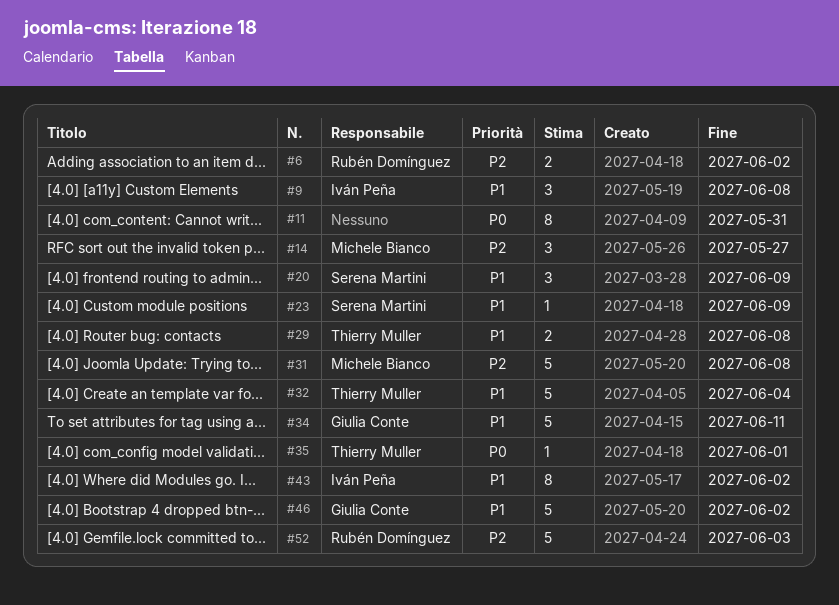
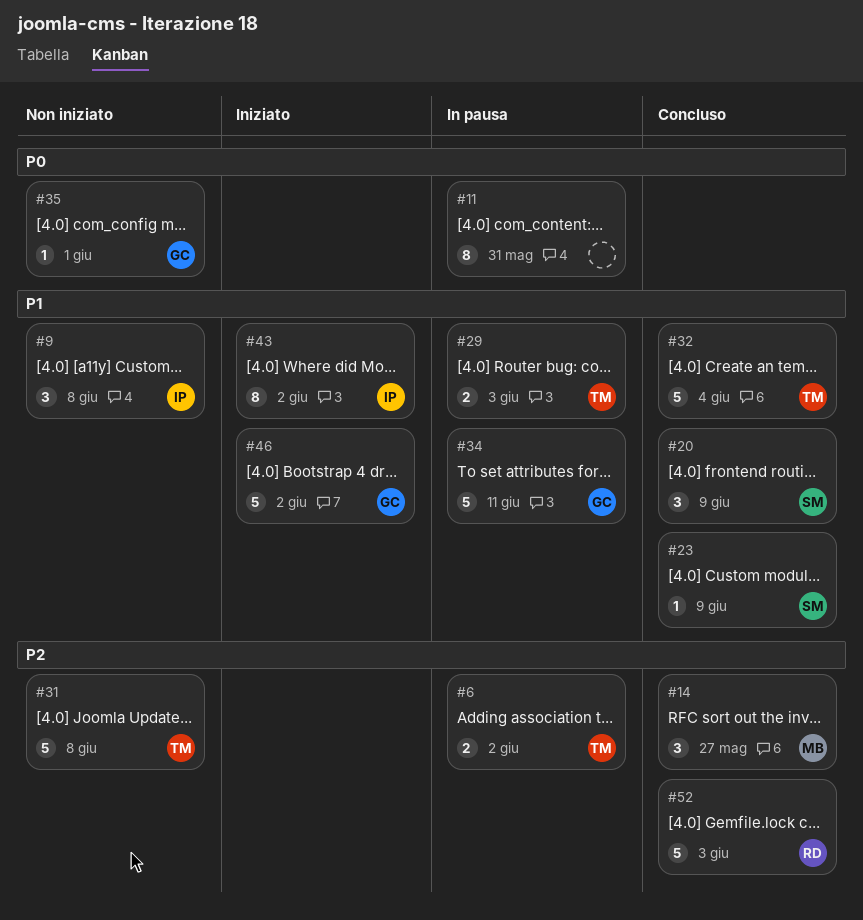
#6, owner: Rubén Domínguez -> Thierry Muller
#29, due: Jun 8 -> Jun 3
#31, owner: Michele Bianco -> Thierry Muller
#35, owner: Thierry Muller -> Giulia Conte

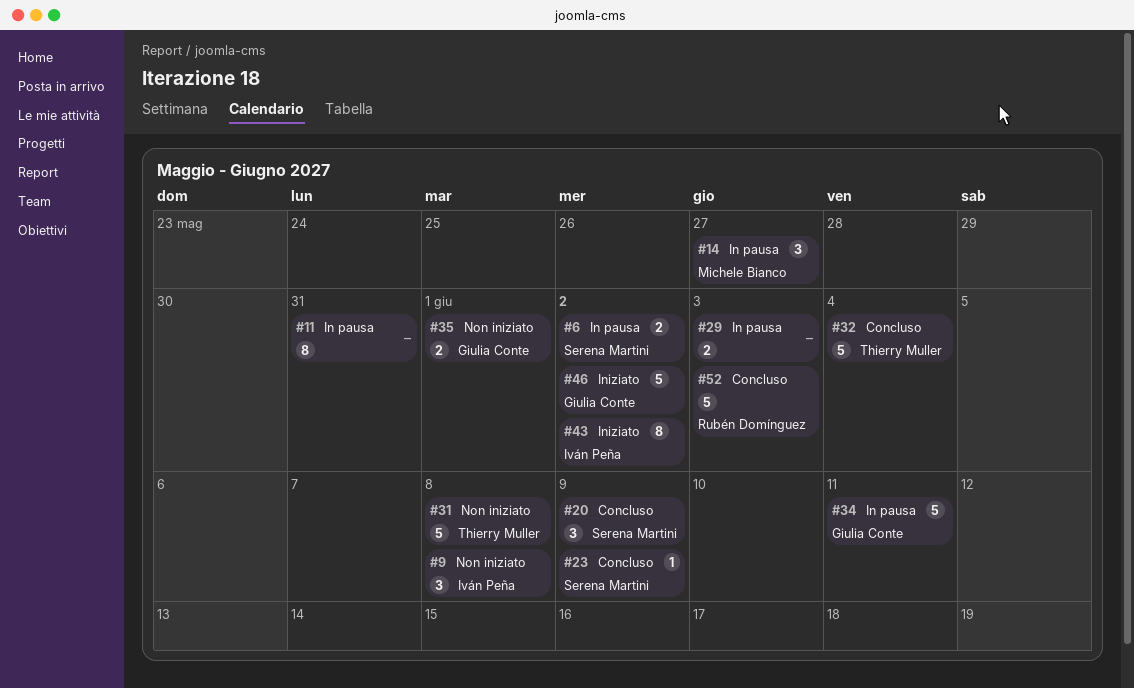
#6, owner: Thierry Muller -> Serena Martini
#14, status: Concluso -> In pausa
#29, owner: Thierry Muller -> none
#35, estimate: 1 -> 2

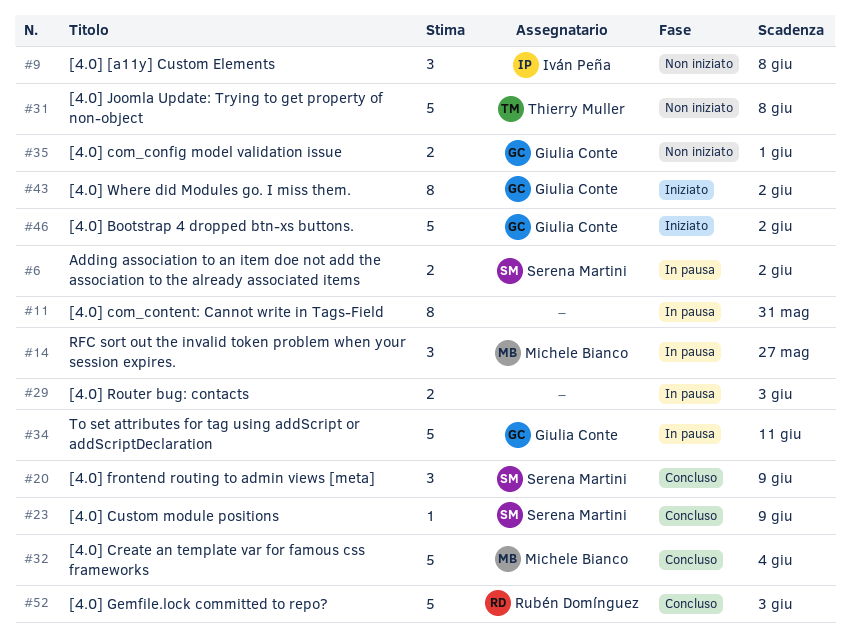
#32, owner: Thierry Muller -> Michele Bianco
#43, owner: Iván Peña -> Giulia Conte

